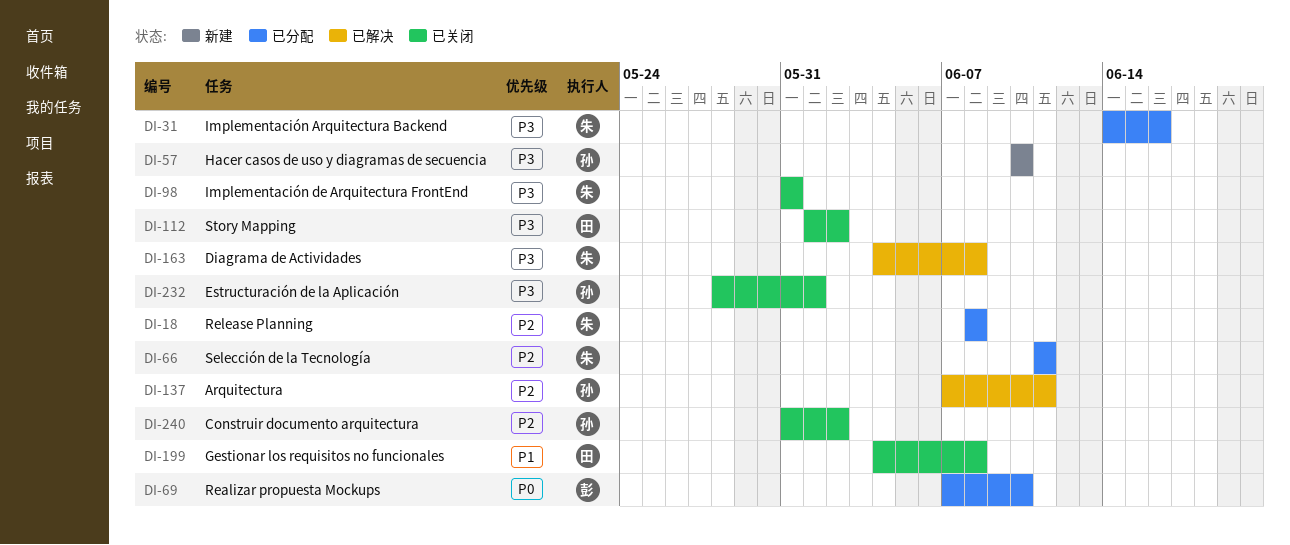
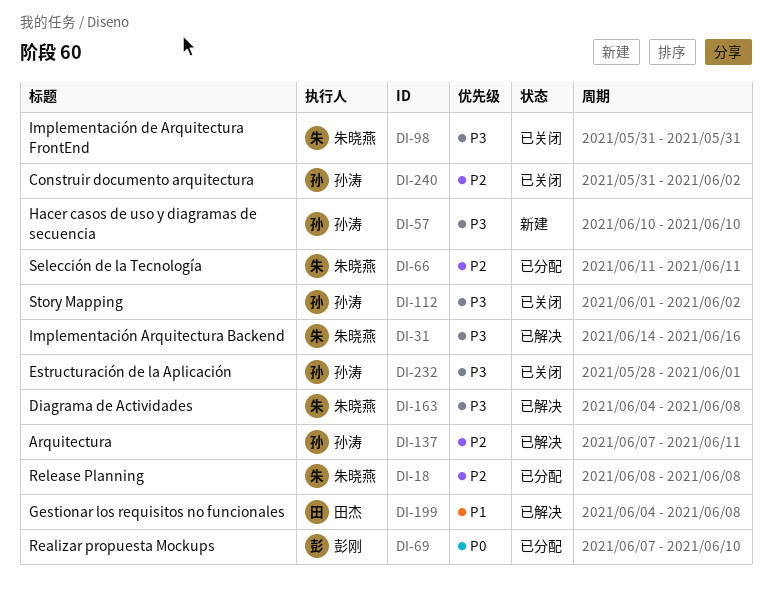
DI-31, status: 已分配 -> 已解决
DI-112, owner: 田杰 -> 孙涛
DI-199, status: 已关闭 -> 已解决

